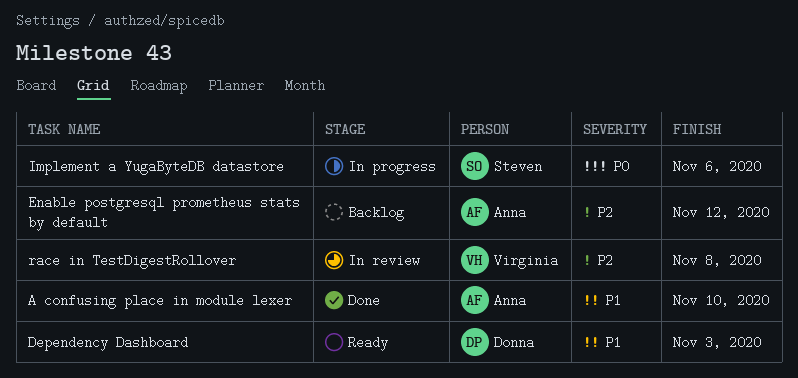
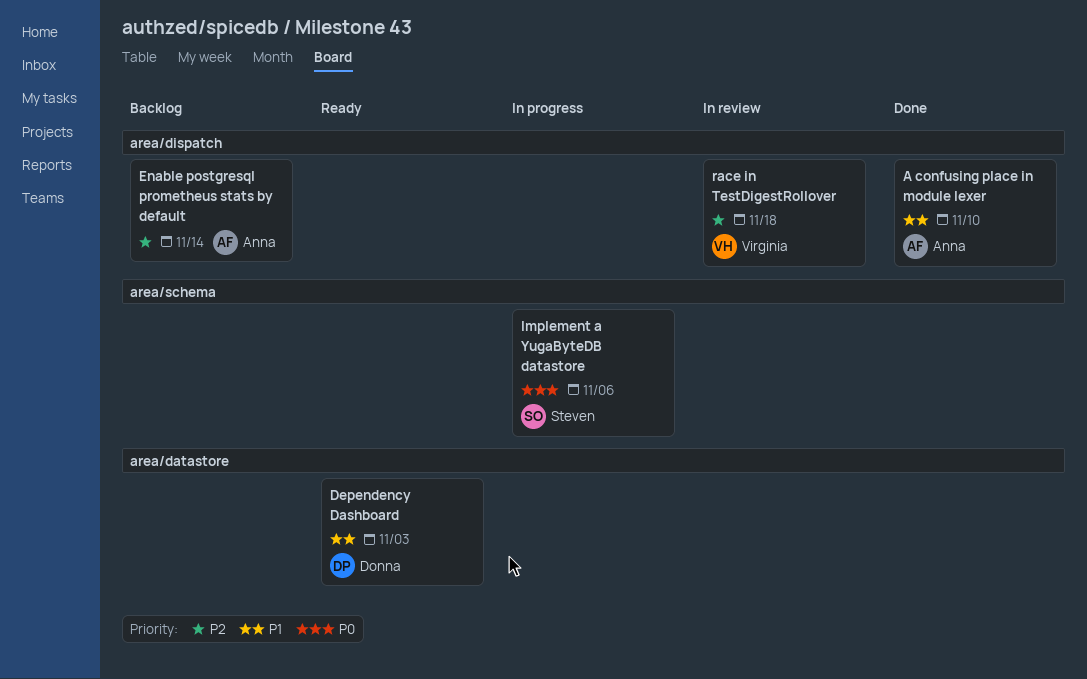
Enable postgresql prometheus stats by default, due: Nov 12 -> Nov 14
race in TestDigestRollover, due: Nov 8 -> Nov 18

